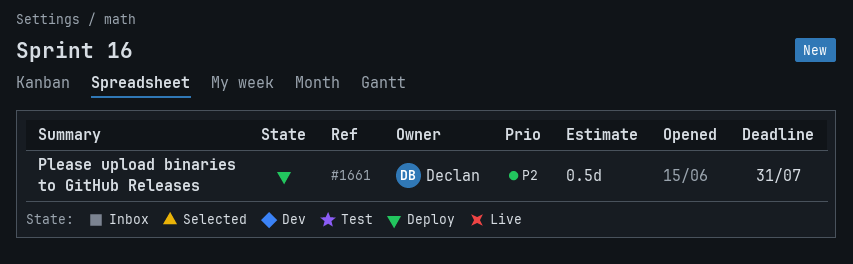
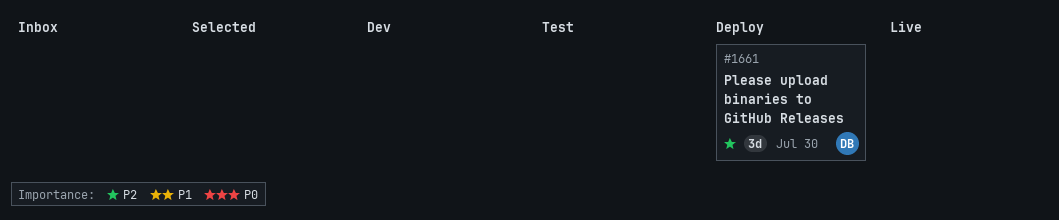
#1661, estimate: 0.5d -> 3d
#1661, due: Jul 31 -> Jul 30

